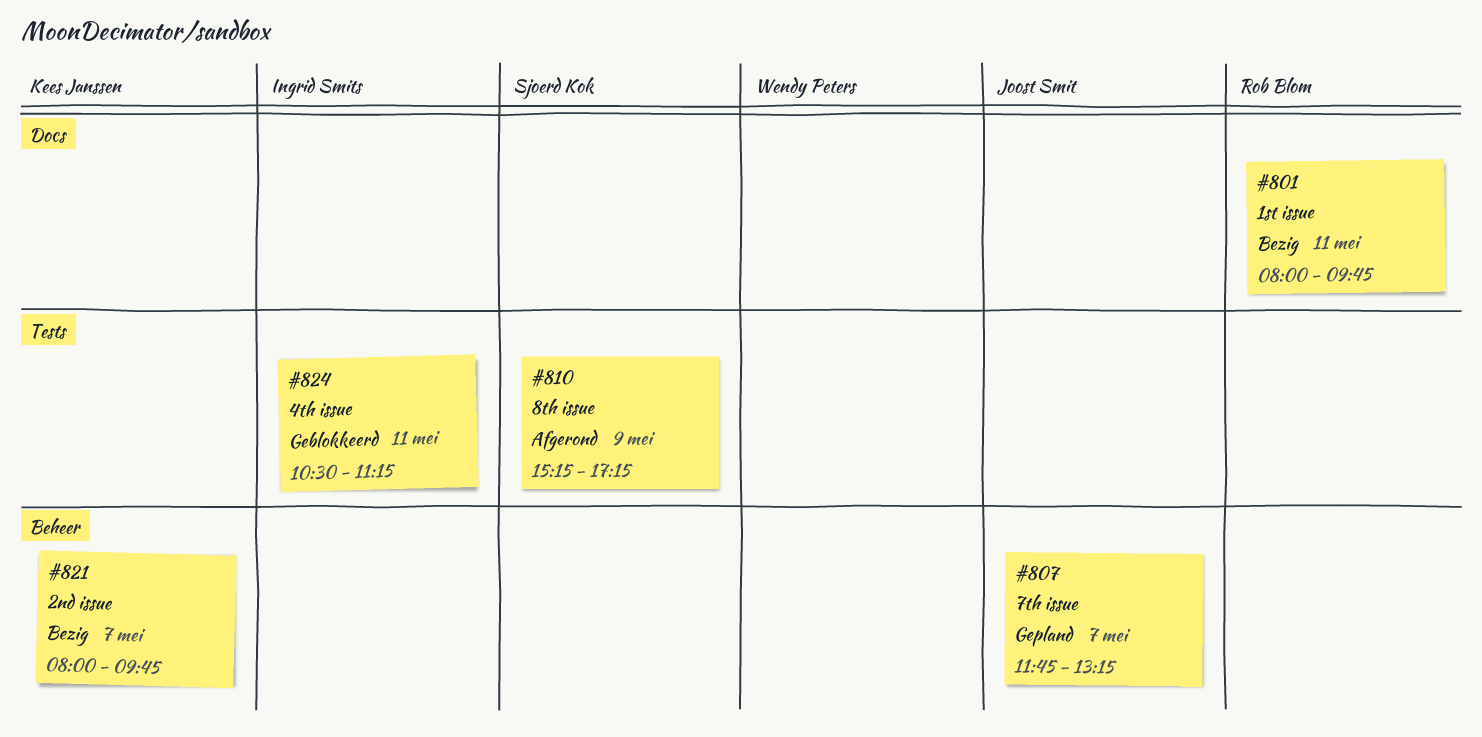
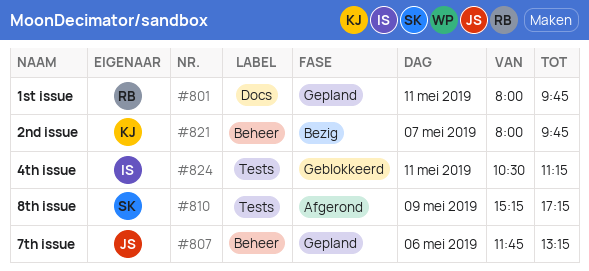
#801, status: Bezig -> Gepland
#807, day: May 7 -> May 6

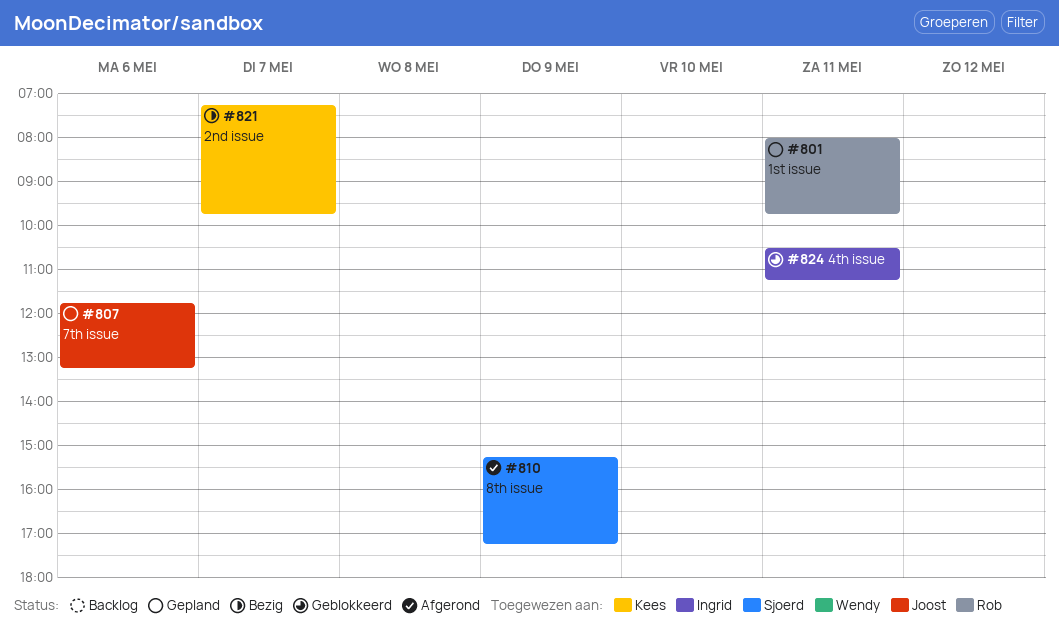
#821, begins: 08:00 -> 07:15

